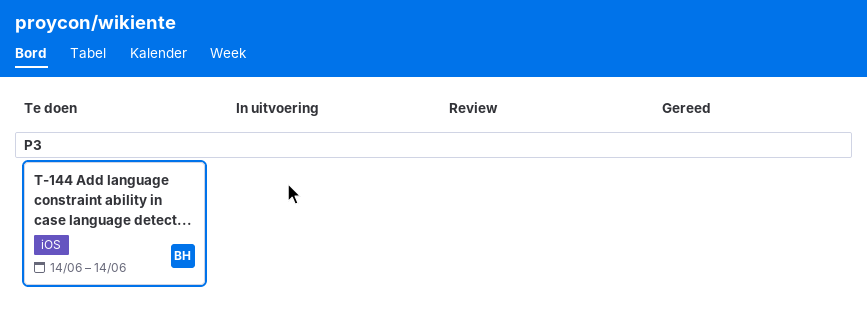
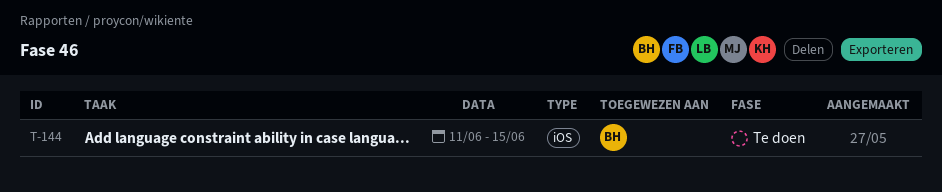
T-144, start: Jun 14 -> Jun 11
T-144, due: Jun 14 -> Jun 15

